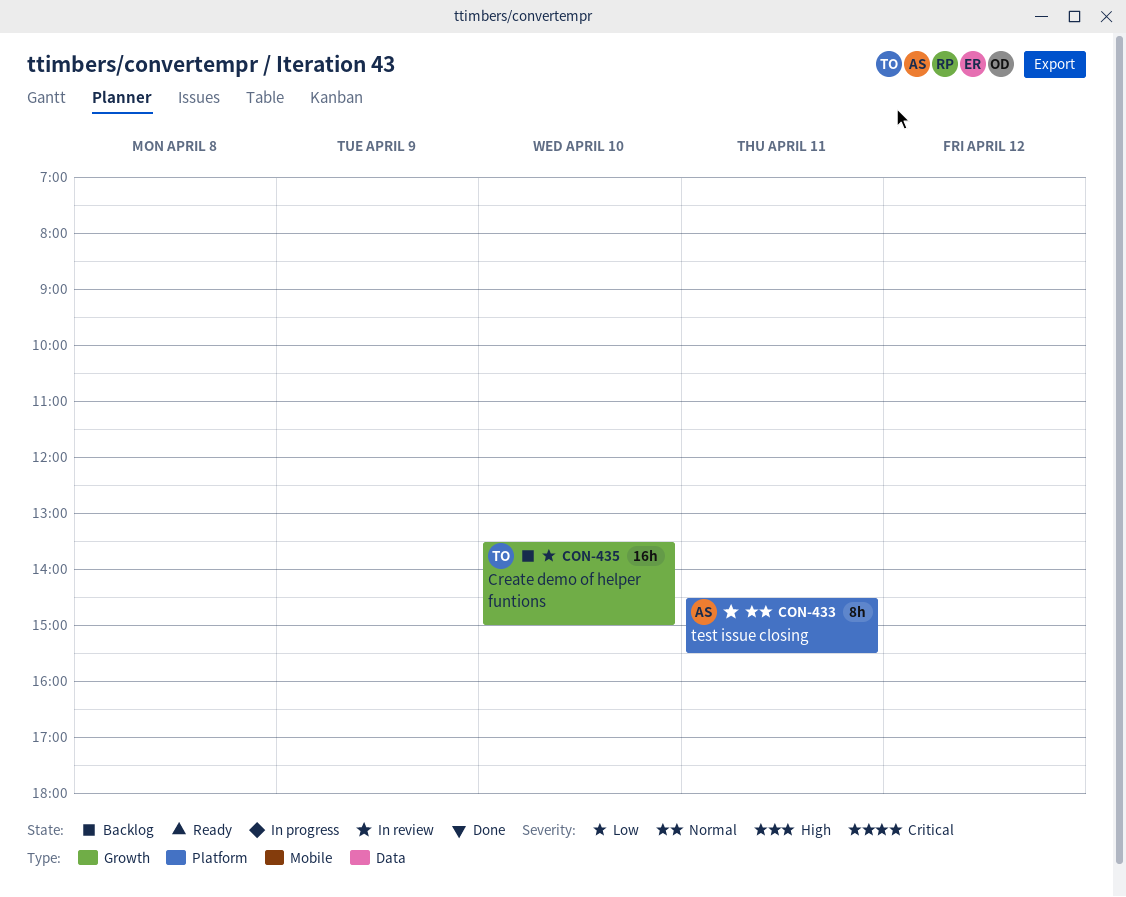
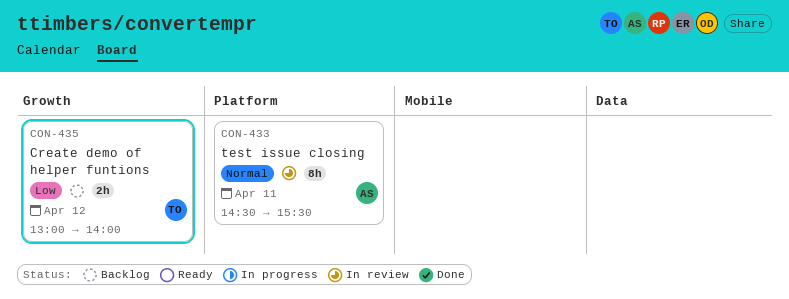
CON-435, estimate: 16h -> 2h
CON-435, day: Apr 10 -> Apr 12
CON-435, begins: 13:30 -> 13:00
CON-435, ends: 15:00 -> 14:00

